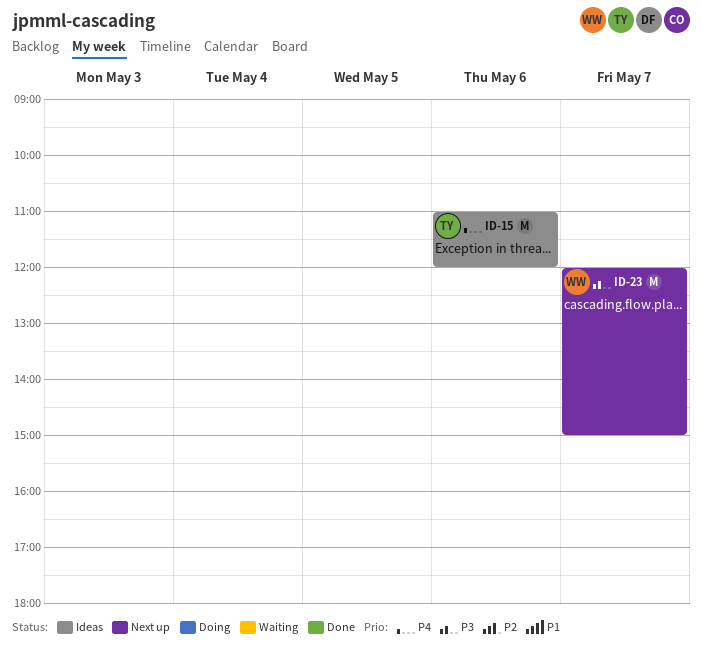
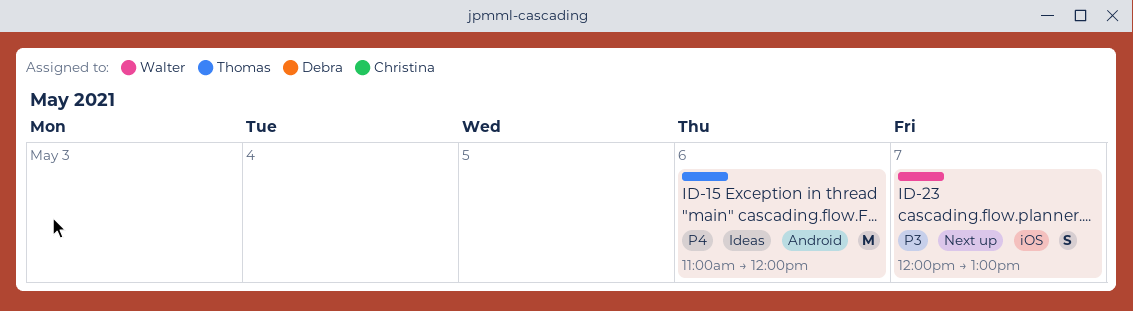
ID-23, estimate: M -> S
ID-23, ends: 15:00 -> 13:00

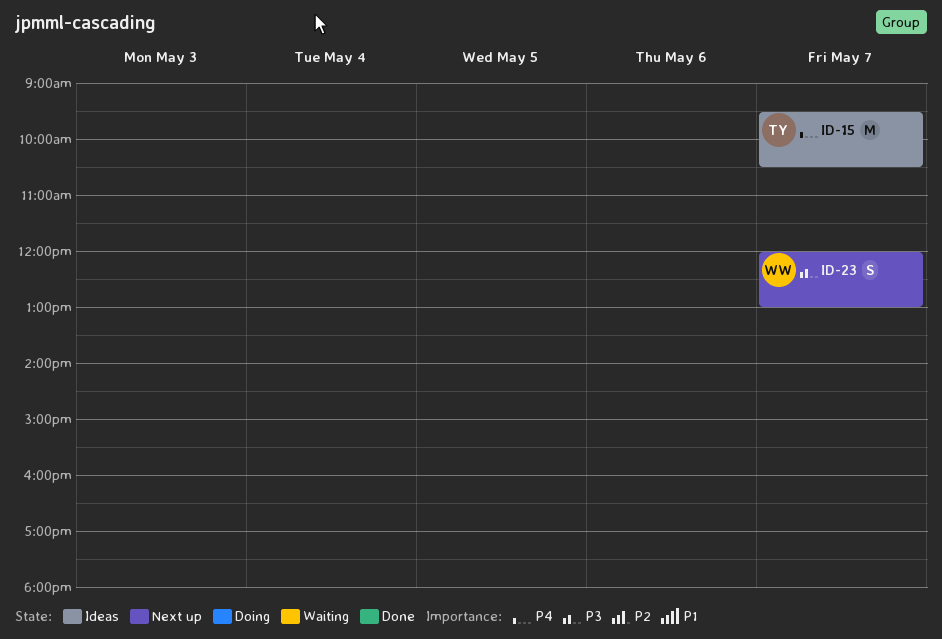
ID-15, day: May 6 -> May 7
ID-15, begins: 11:00 -> 09:30
ID-15, ends: 12:00 -> 10:30

